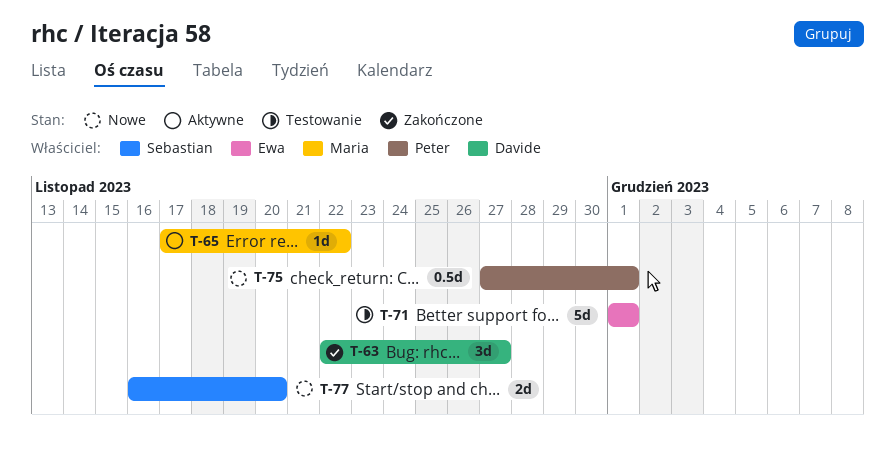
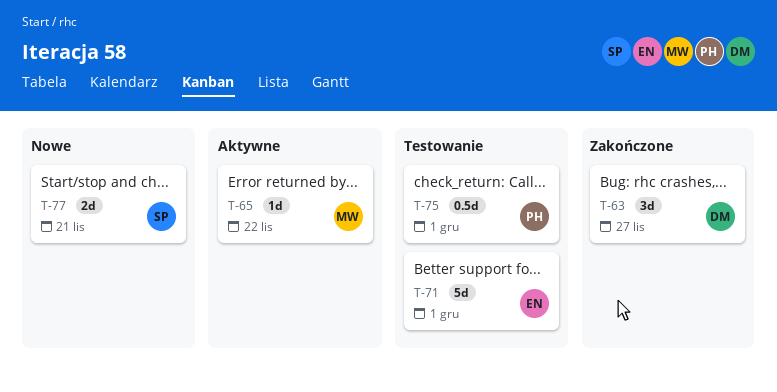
T-75, status: Nowe -> Testowanie
T-77, due: Nov 20 -> Nov 21

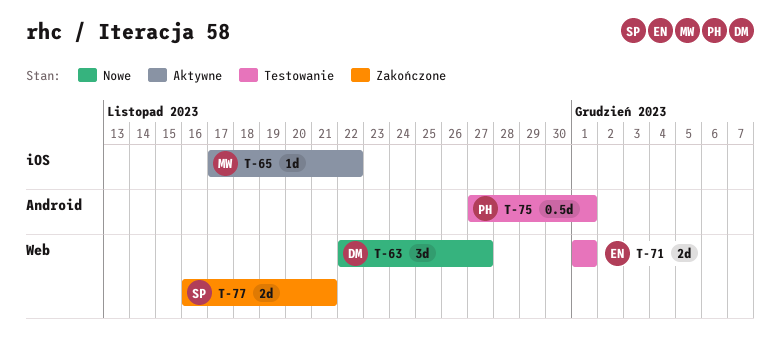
T-63, status: Zakończone -> Nowe
T-71, estimate: 5d -> 2d
T-77, status: Nowe -> Zakończone

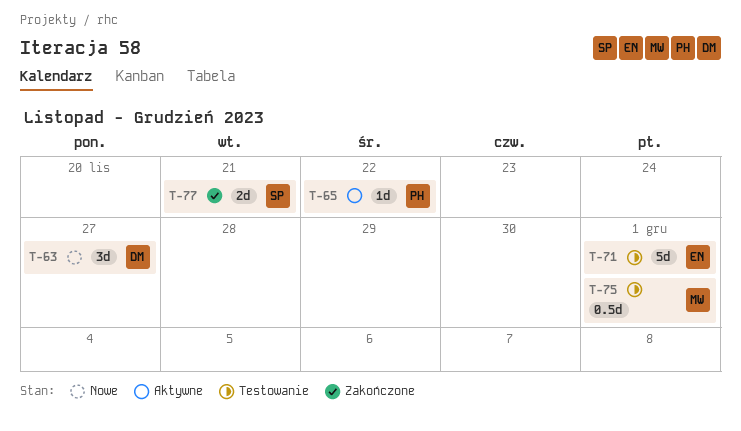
T-65, owner: MW -> PH
T-71, estimate: 2d -> 5d
T-75, owner: PH -> MW

